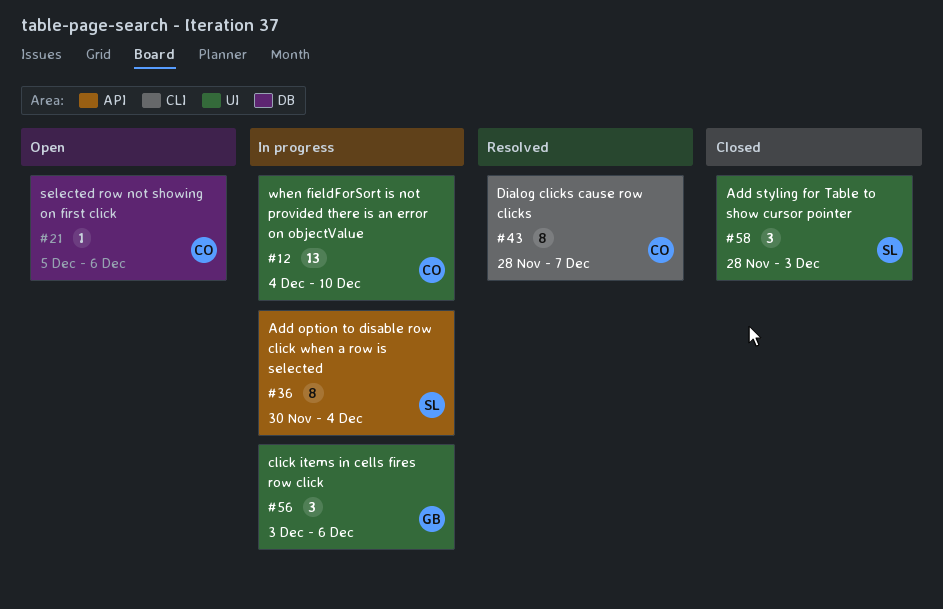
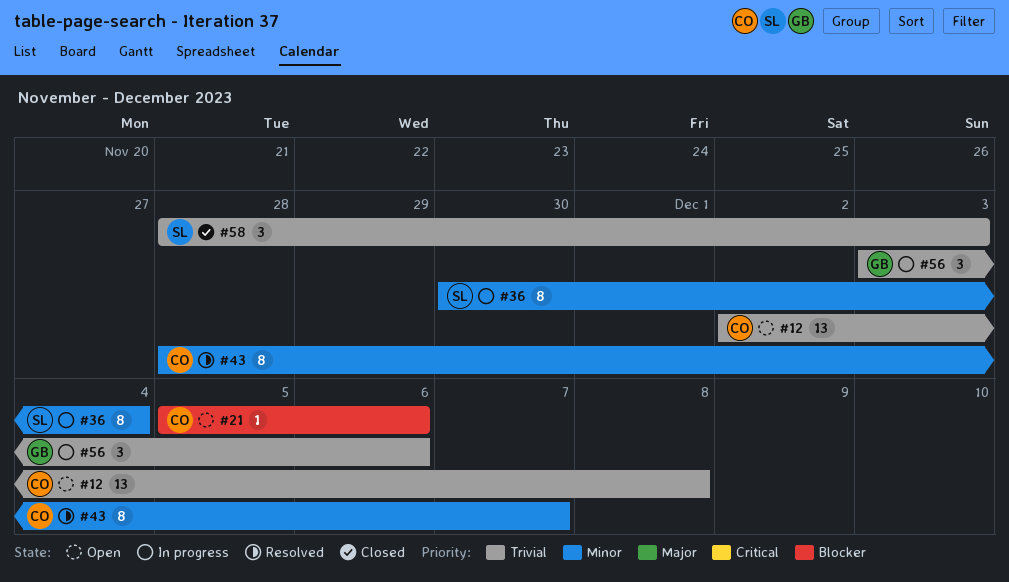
#12, status: In progress -> Open
#12, start: Dec 4 -> Dec 2
#12, due: Dec 10 -> Dec 8

